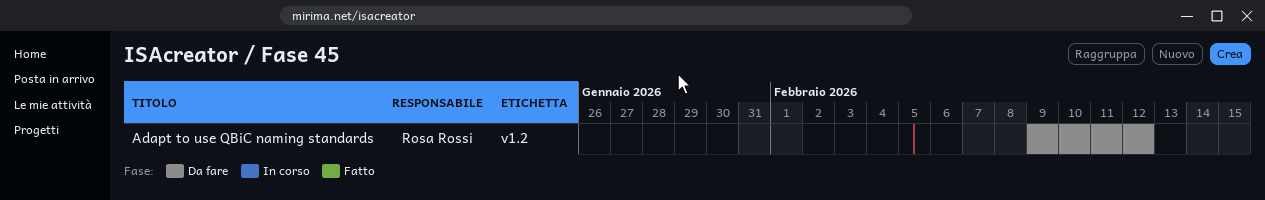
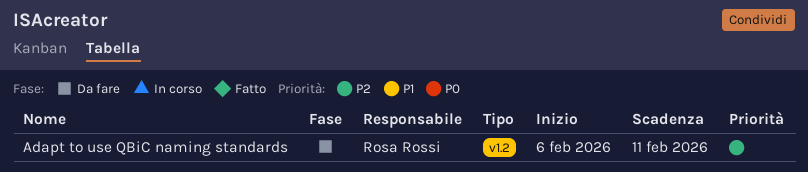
Adapt to use QBiC naming standards, start: Feb 9 -> Feb 6
Adapt to use QBiC naming standards, due: Feb 12 -> Feb 11

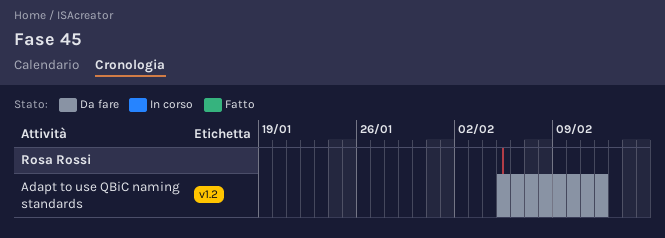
Adapt to use QBiC naming standards, start: Feb 6 -> Feb 5
Adapt to use QBiC naming standards, due: Feb 11 -> Feb 12

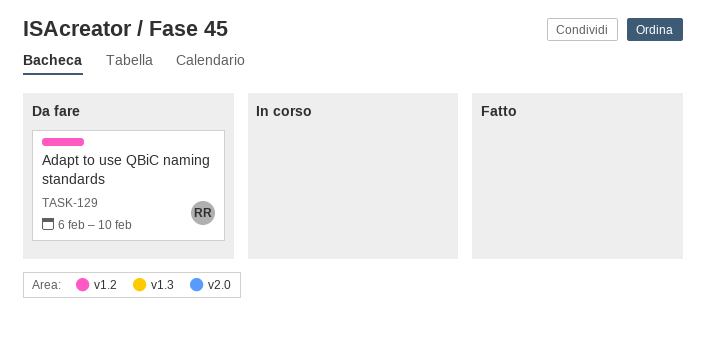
Adapt to use QBiC naming standards, start: Feb 5 -> Feb 6
Adapt to use QBiC naming standards, due: Feb 12 -> Feb 10

